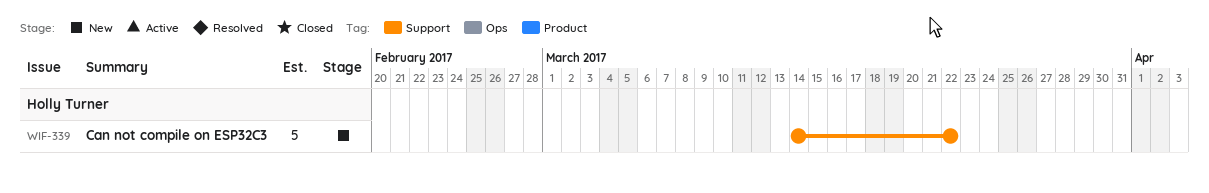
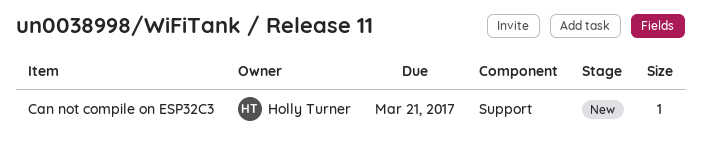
Can not compile on ESP32C3, estimate: 5 -> 1
Can not compile on ESP32C3, due: Mar 22 -> Mar 21

